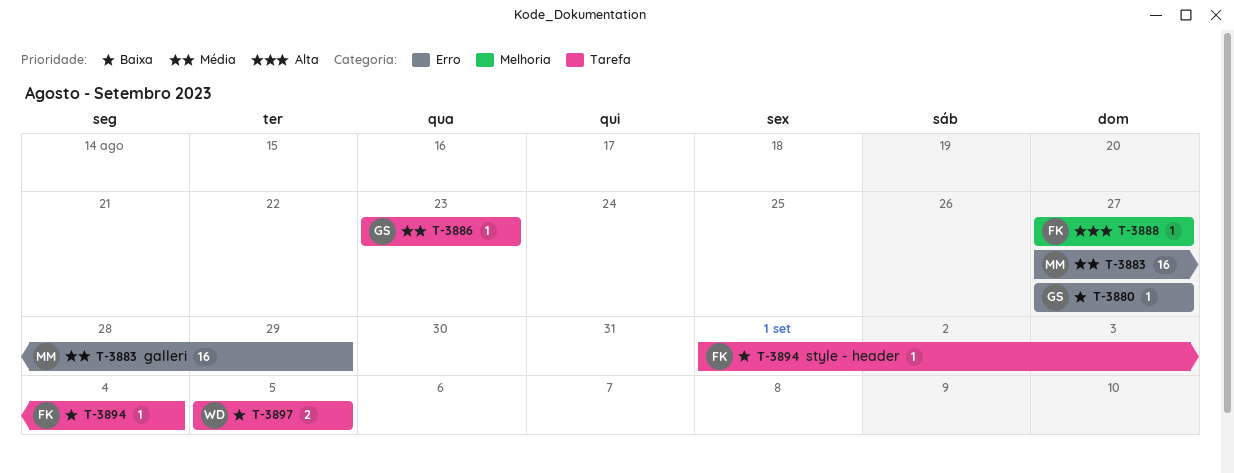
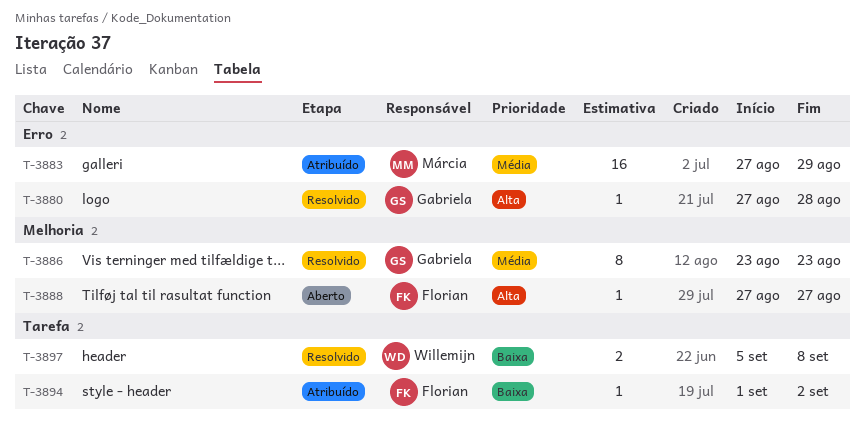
T-3880, priority: Baixa -> Alta
T-3880, due: Aug 27 -> Aug 28
T-3886, label: Tarefa -> Melhoria
T-3886, estimate: 1 -> 8
T-3894, due: Sep 4 -> Sep 2
T-3897, due: Sep 5 -> Sep 8

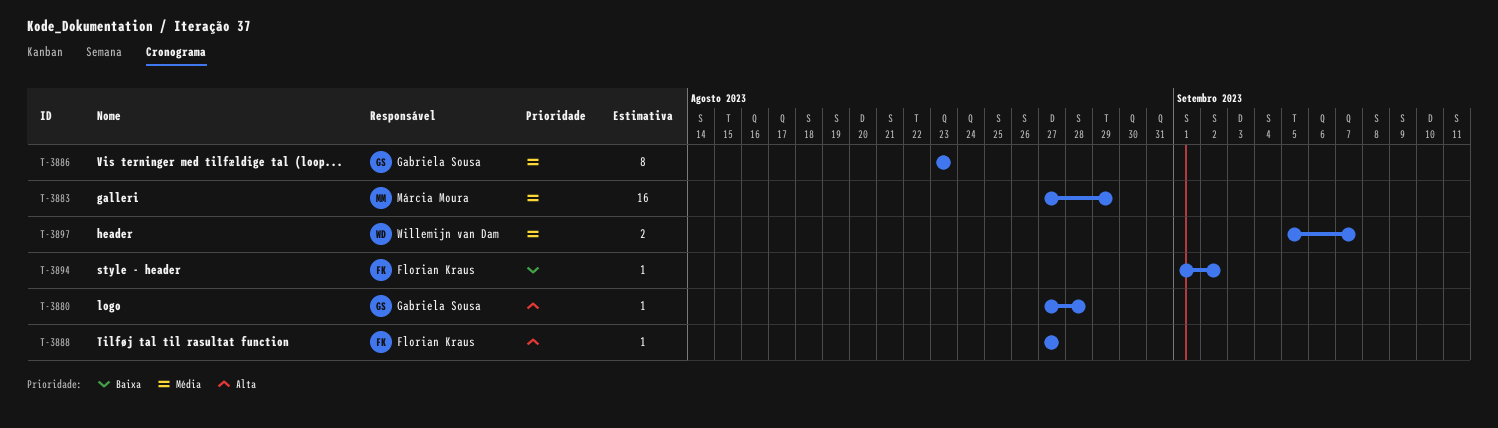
T-3897, priority: Baixa -> Média
T-3897, due: Sep 8 -> Sep 7

